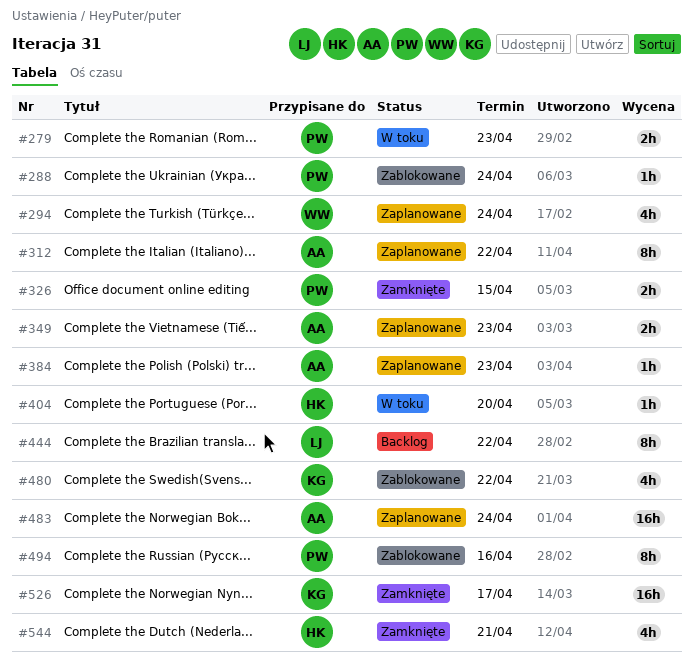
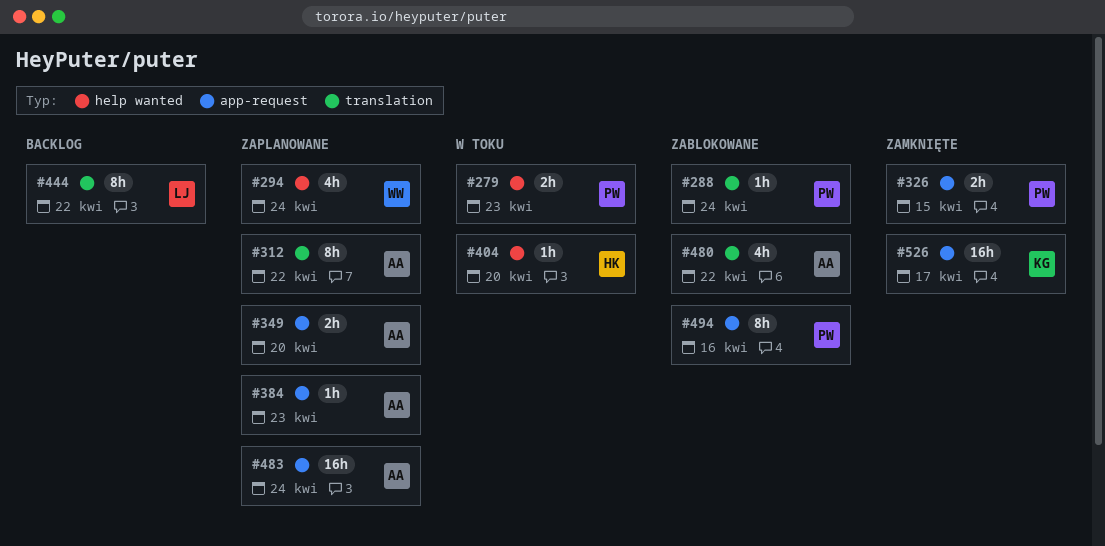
#349, due: Apr 23 -> Apr 20
#480, owner: KG -> AA
#544: present -> none

